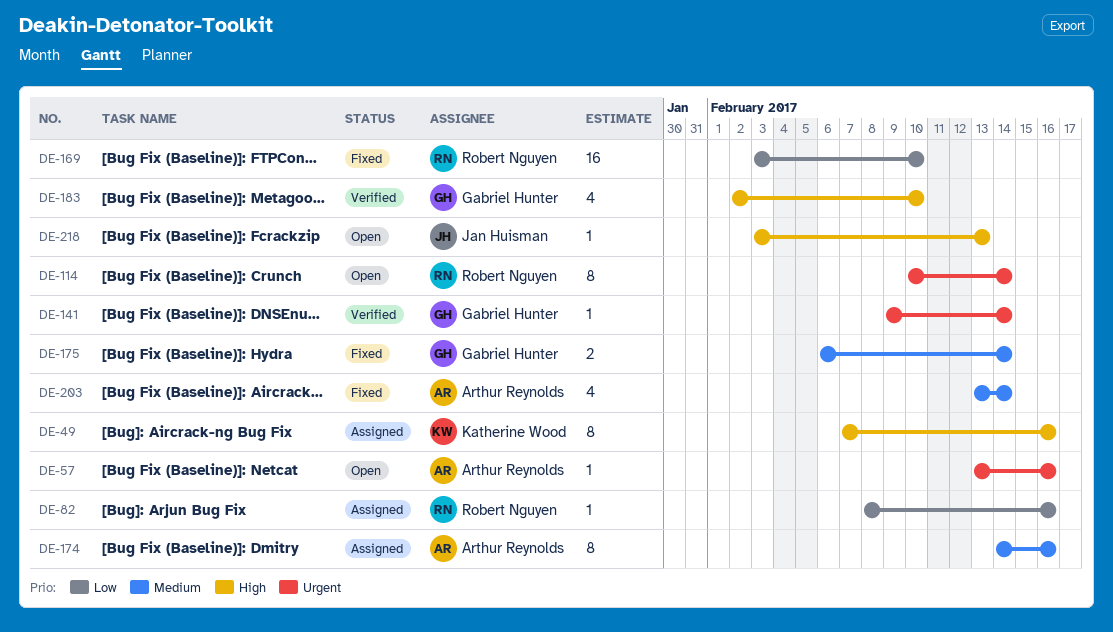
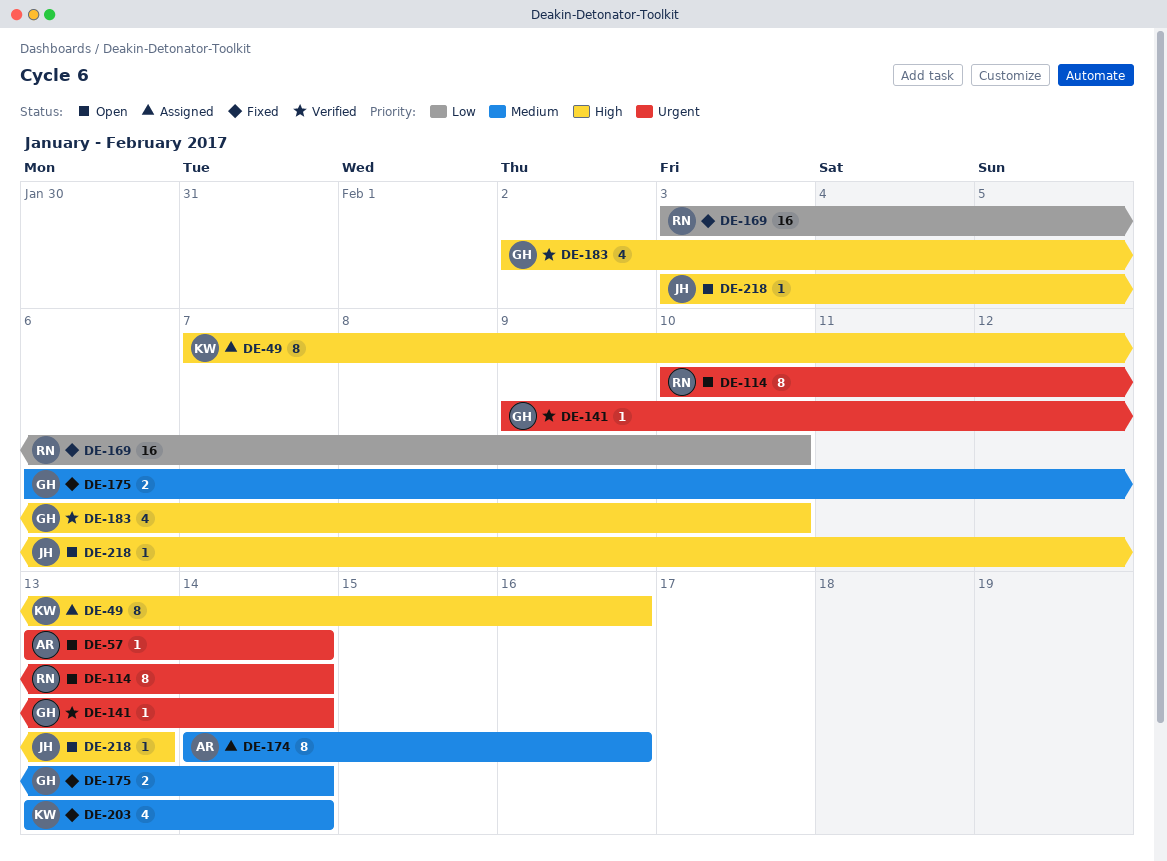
DE-57, due: Feb 16 -> Feb 14
DE-82: present -> none
DE-203, owner: Arthur Reynolds -> Katherine Wood

